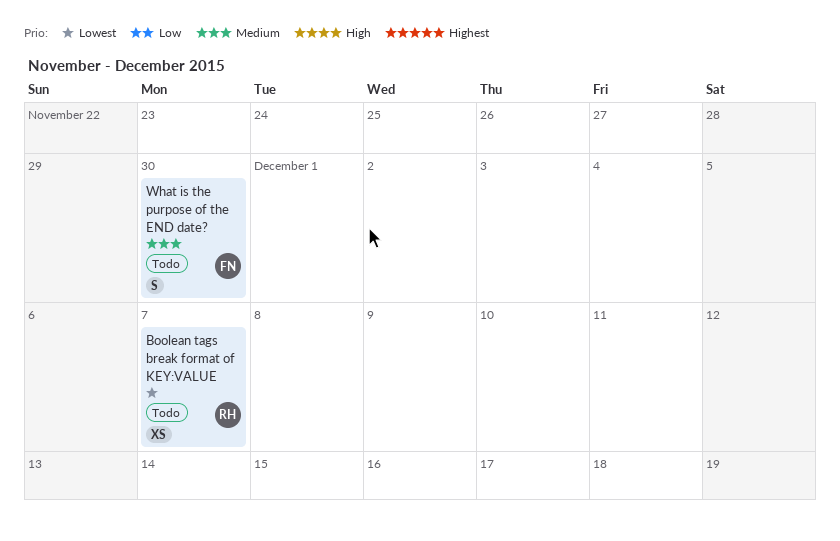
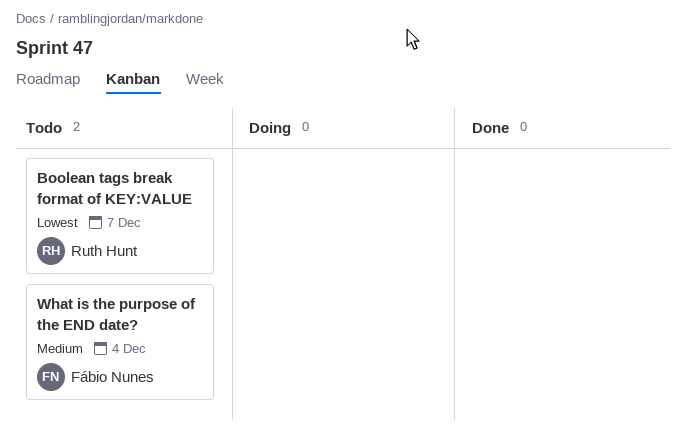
What is the purpose of the END date?, due: Nov 30 -> Dec 4

